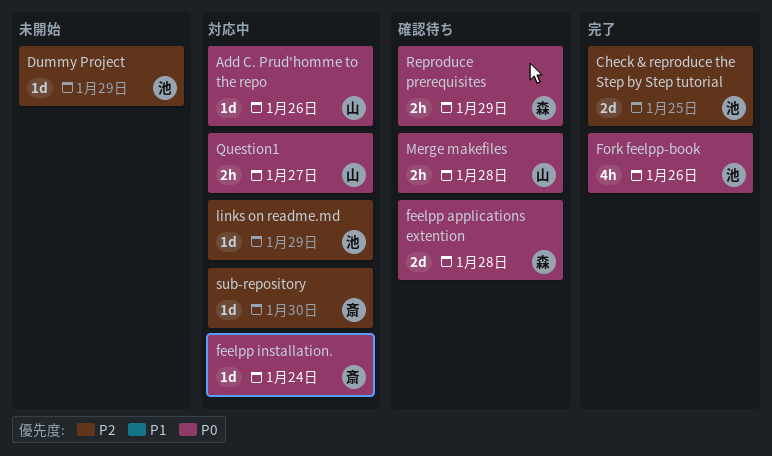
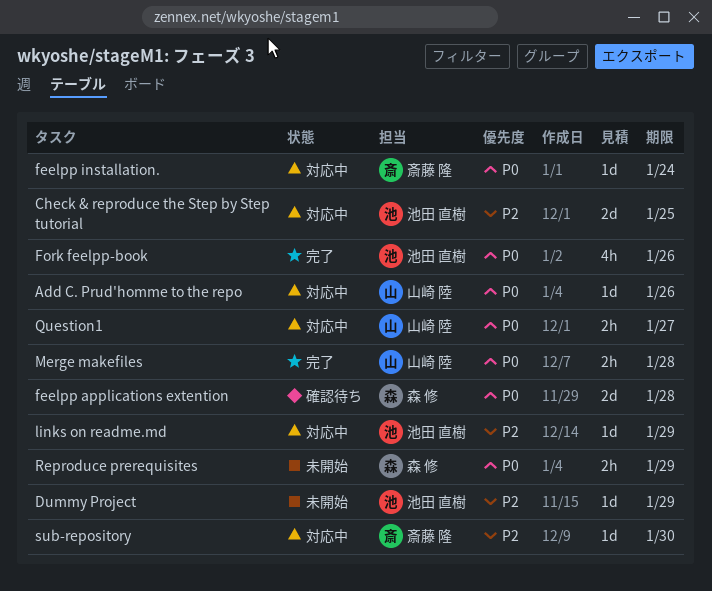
Check & reproduce the Step by Step tutorial, status: 完了 -> 対応中
Merge makefiles, status: 確認待ち -> 完了
Reproduce prerequisites, status: 確認待ち -> 未開始

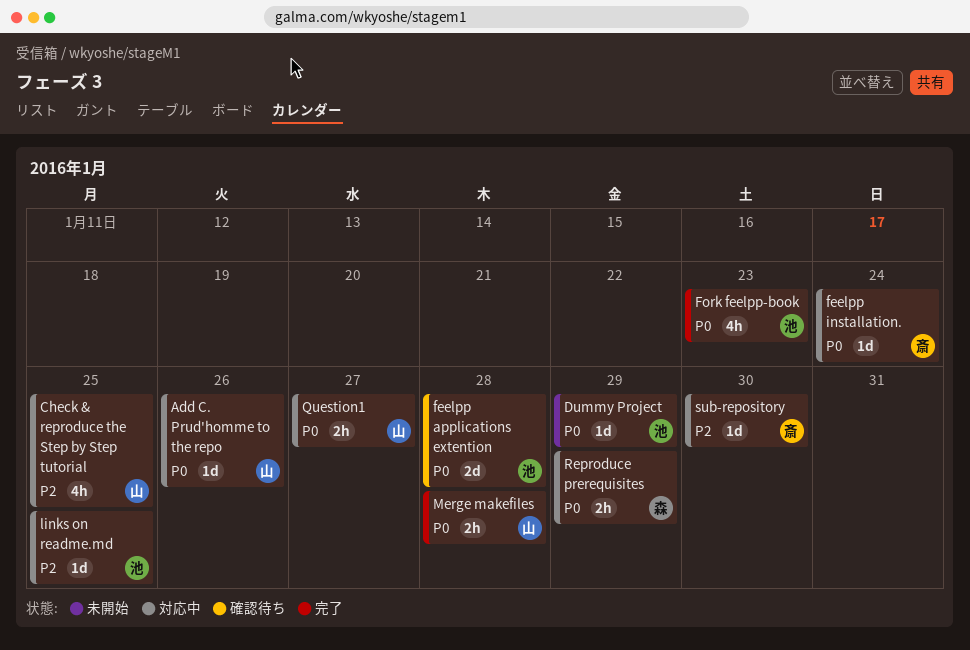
Check & reproduce the Step by Step tutorial, owner: 池田 直樹 -> 山崎 陸
Check & reproduce the Step by Step tutorial, estimate: 2d -> 4h
Dummy Project, priority: P2 -> P0
feelpp applications extention, owner: 森 修 -> 池田 直樹
Fork feelpp-book, due: Jan 26 -> Jan 23
links on readme.md, due: Jan 29 -> Jan 25
Reproduce prerequisites, status: 未開始 -> 対応中

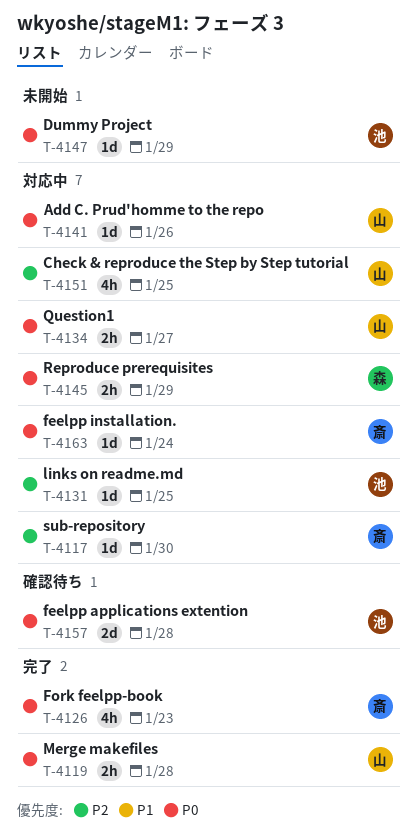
Fork feelpp-book, owner: 池 -> 斎

